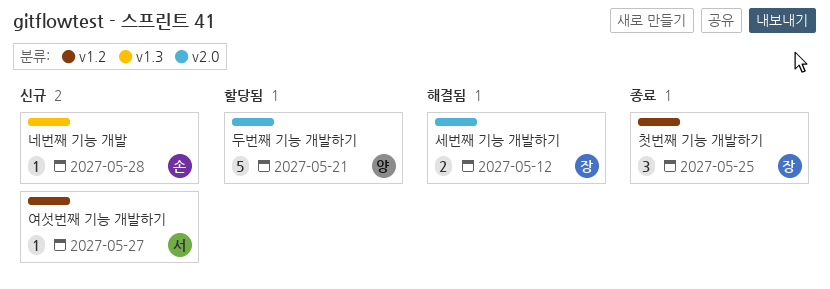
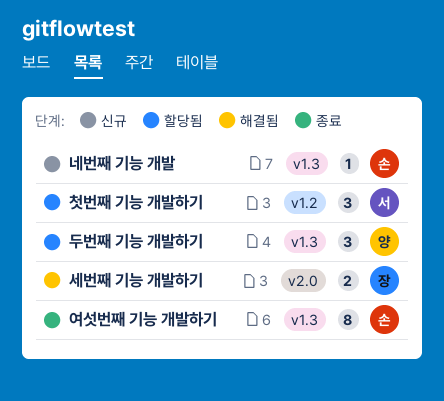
두번째 기능 개발하기, label: v2.0 -> v1.3
두번째 기능 개발하기, estimate: 5 -> 3
여섯번째 기능 개발하기, status: 신규 -> 종료
여섯번째 기능 개발하기, owner: 서 -> 손
여섯번째 기능 개발하기, label: v1.2 -> v1.3
여섯번째 기능 개발하기, estimate: 1 -> 8
첫번째 기능 개발하기, status: 종료 -> 할당됨
첫번째 기능 개발하기, owner: 장 -> 서

